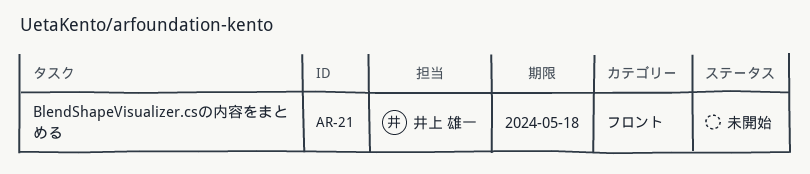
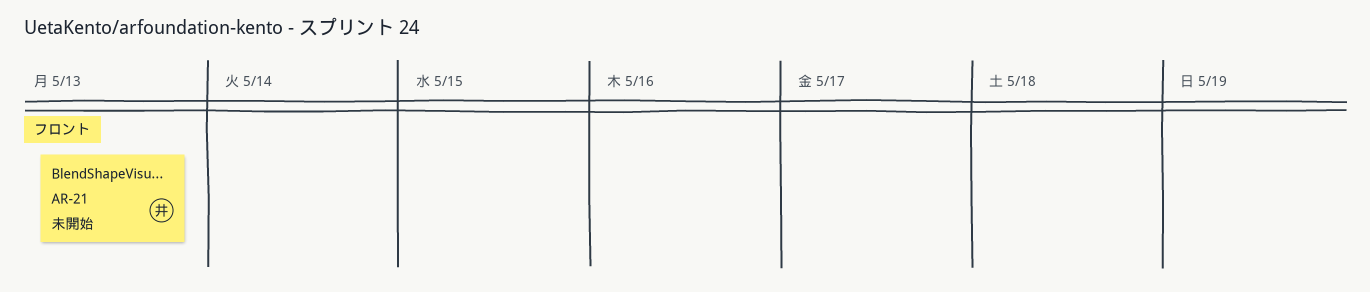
AR-21, due: May 18 -> May 13

